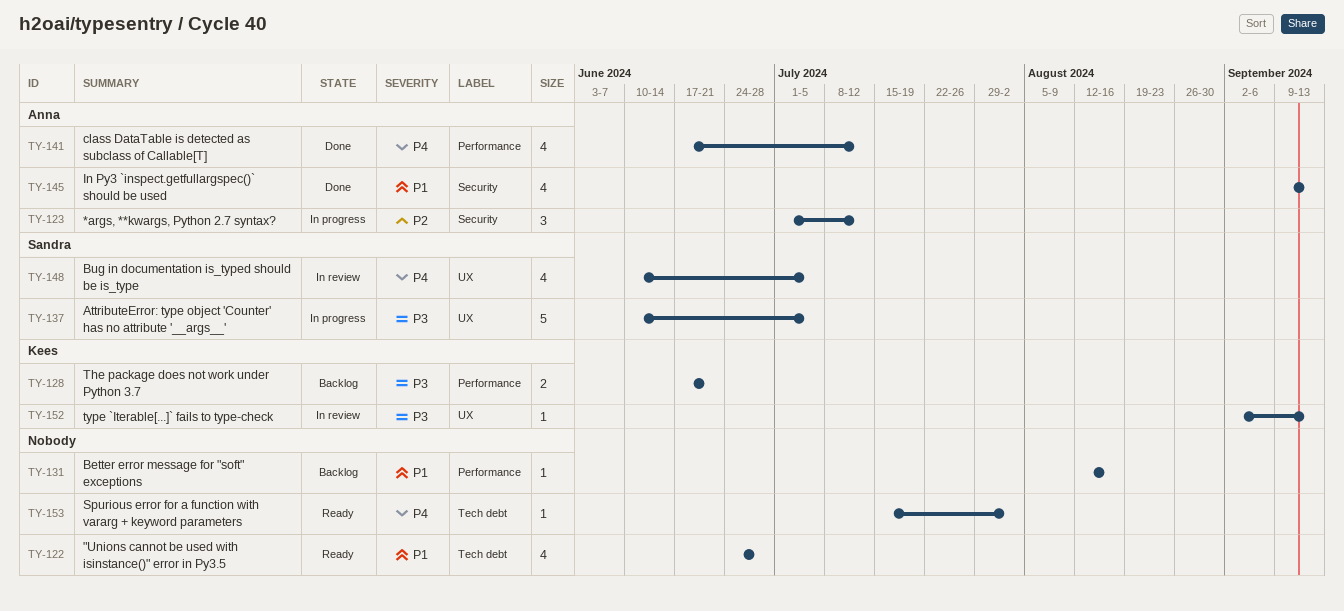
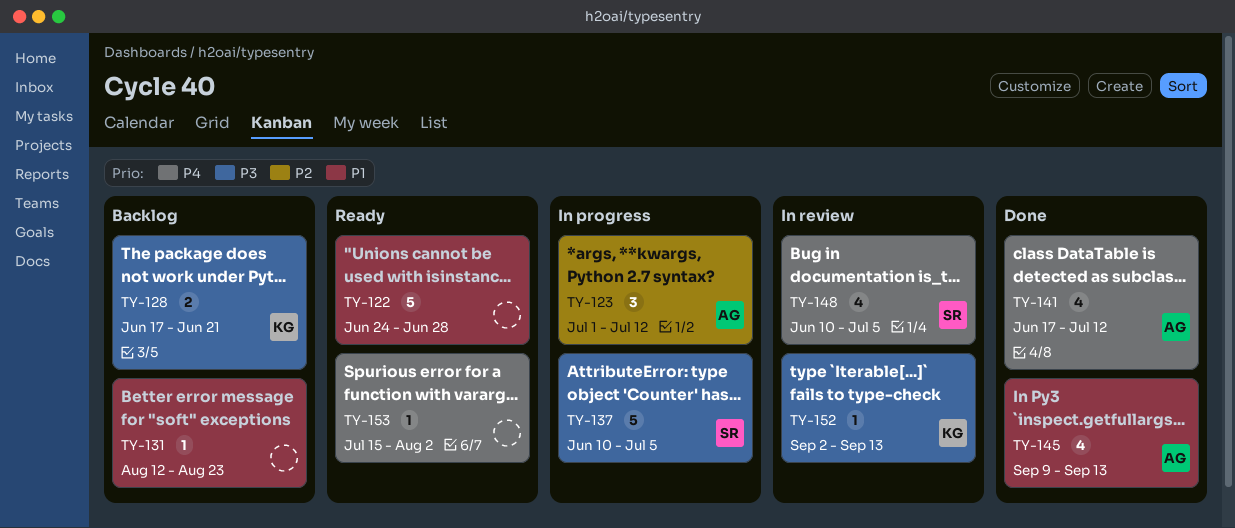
TY-122, estimate: 4 -> 5
TY-131, due: Aug 16 -> Aug 23

